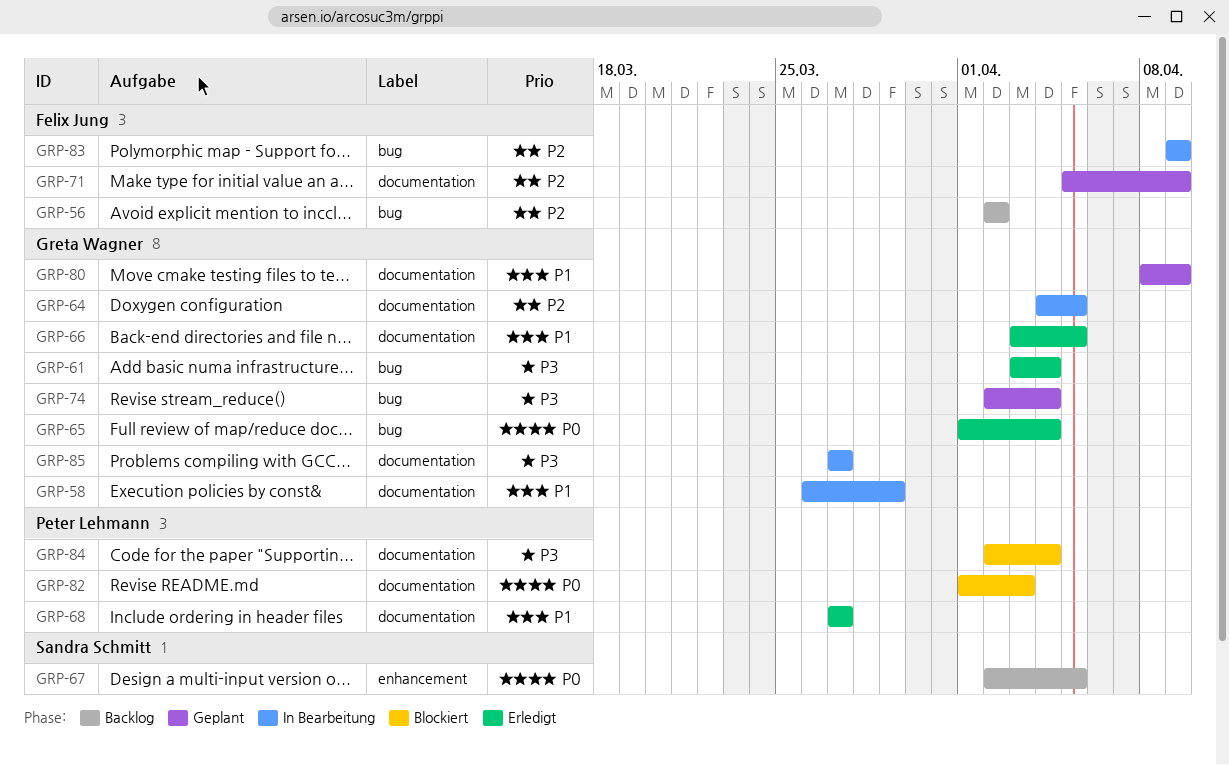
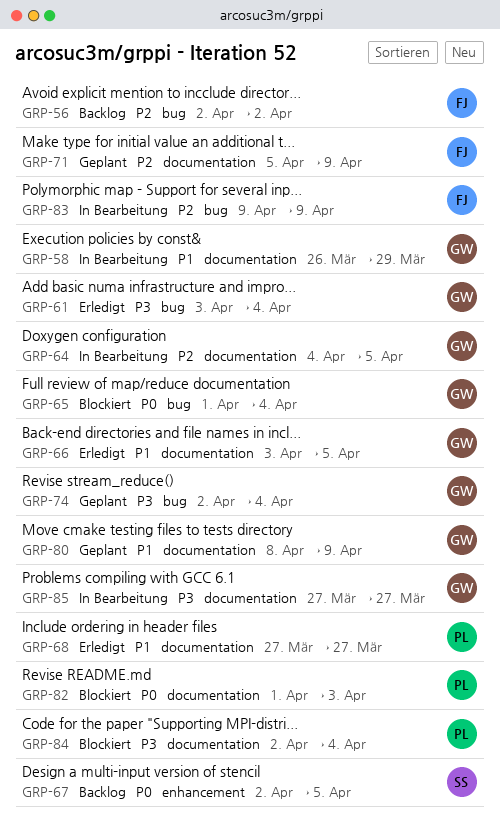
GRP-65, status: Erledigt -> Blockiert

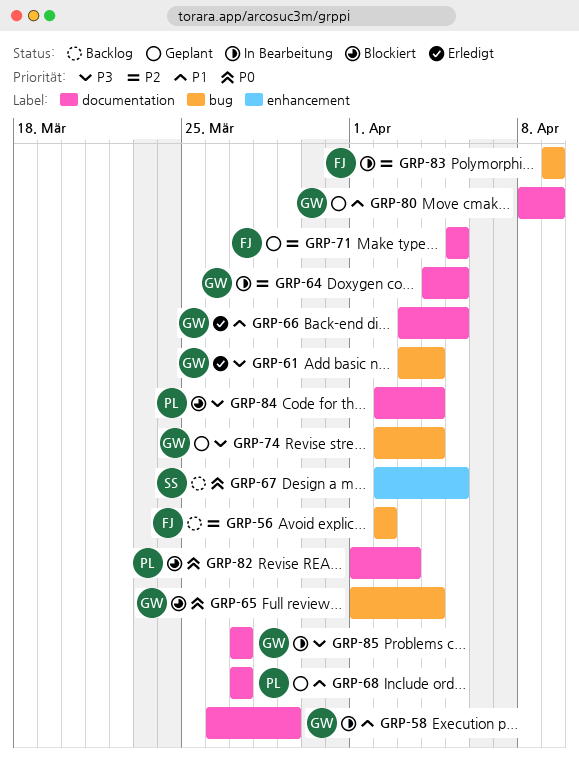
GRP-68, status: Erledigt -> Geplant
GRP-71, due: Apr 9 -> Apr 5

